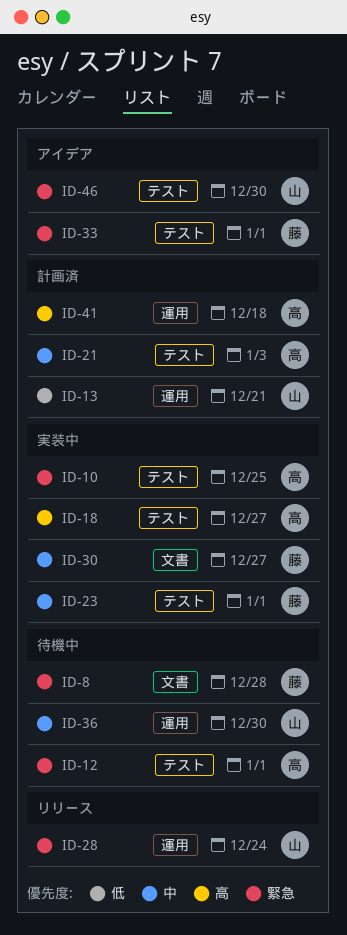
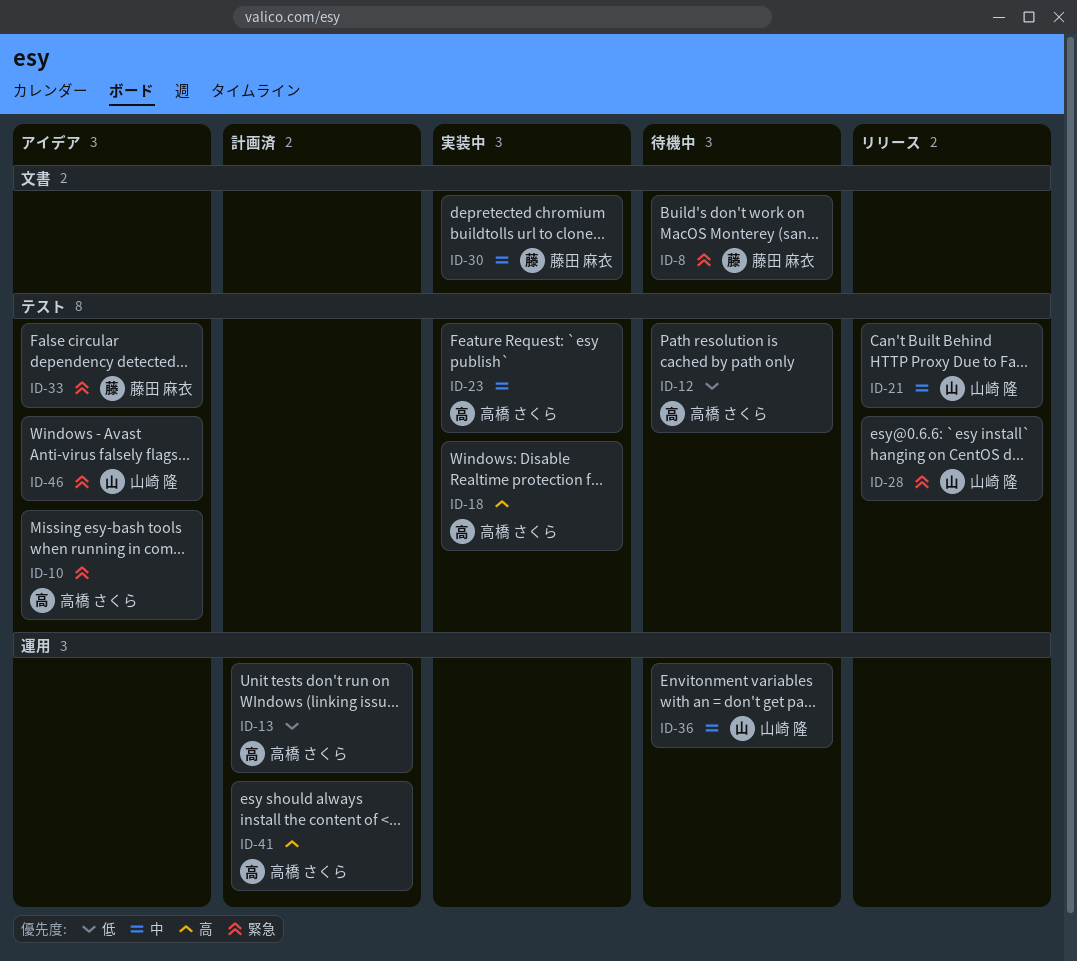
ID-10, status: 実装中 -> アイデア
ID-12, priority: 緊急 -> 低
ID-13, owner: 山崎 隆 -> 高橋 さくら
ID-21, status: 計画済 -> リリース
ID-21, owner: 高橋 さくら -> 山崎 隆
ID-23, owner: 藤田 麻衣 -> 高橋 さくら
ID-28, label: 運用 -> テスト

